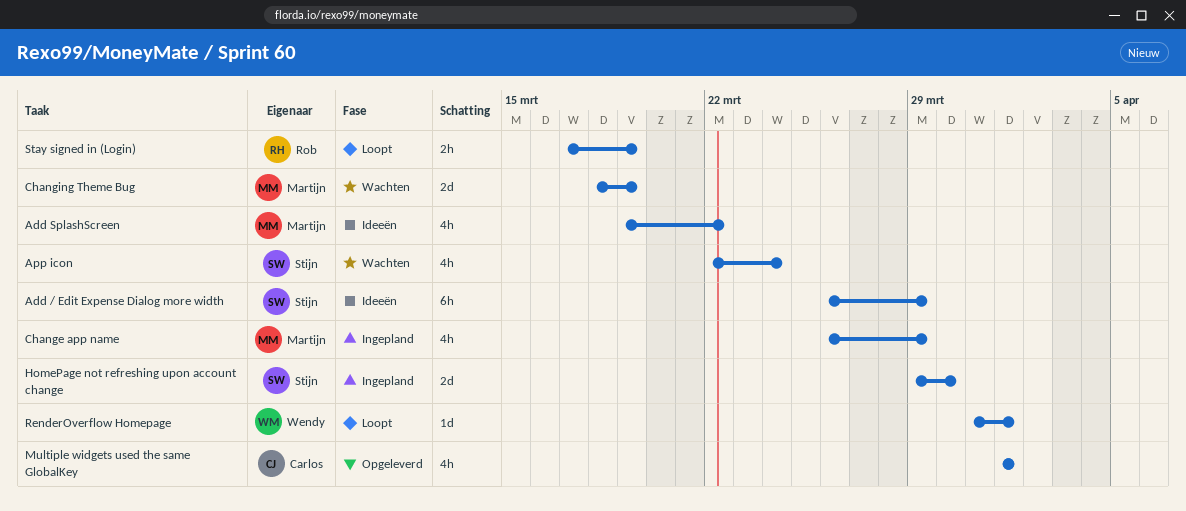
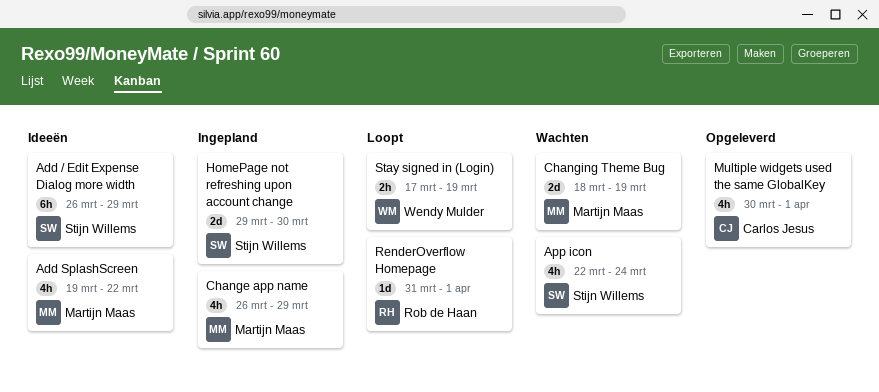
Multiple widgets used the same GlobalKey, start: Apr 1 -> Mar 30
RenderOverflow Homepage, owner: Wendy Mulder -> Rob de Haan
Stay signed in (Login), owner: Rob de Haan -> Wendy Mulder

